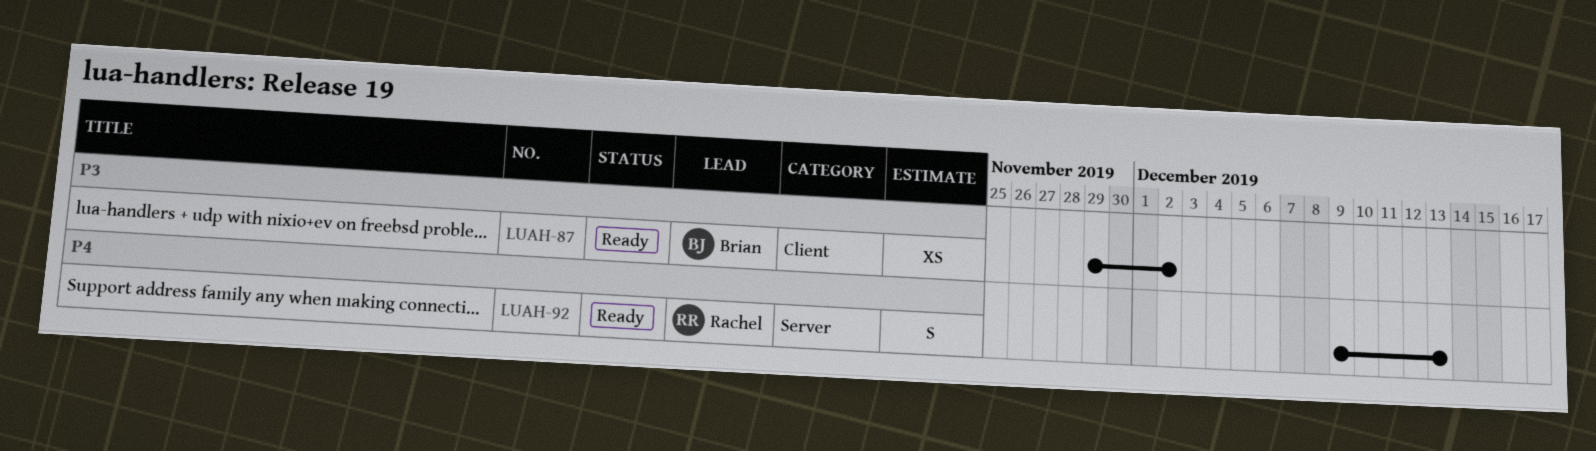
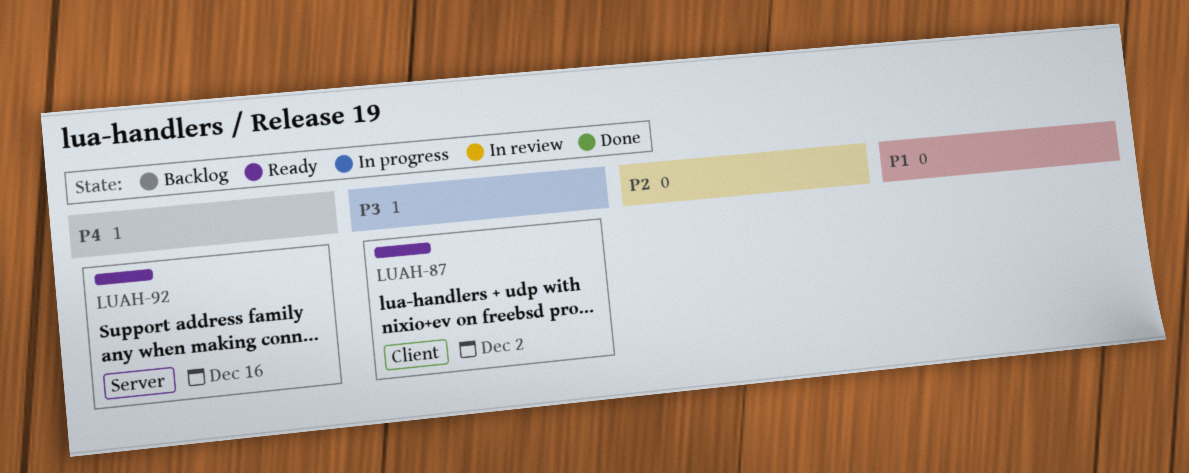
LUAH-92, due: Dec 13 -> Dec 16

